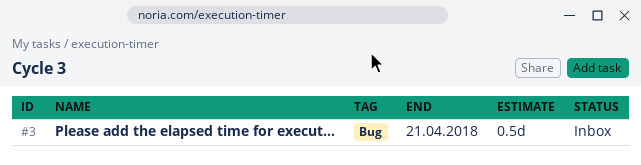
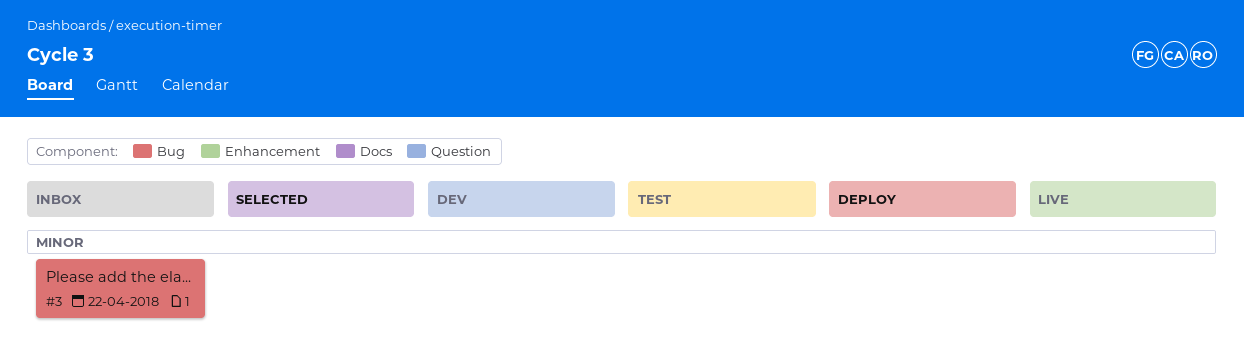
#3, due: Apr 21 -> Apr 22

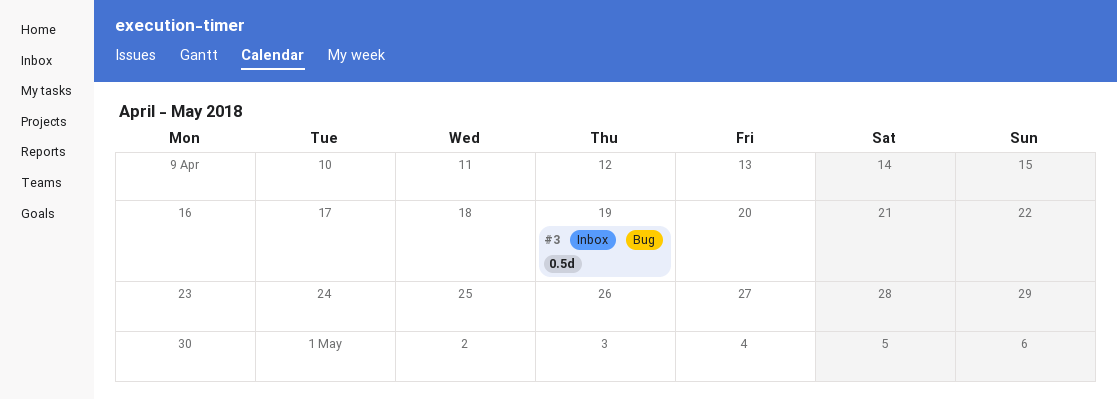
#3, due: Apr 22 -> Apr 19

